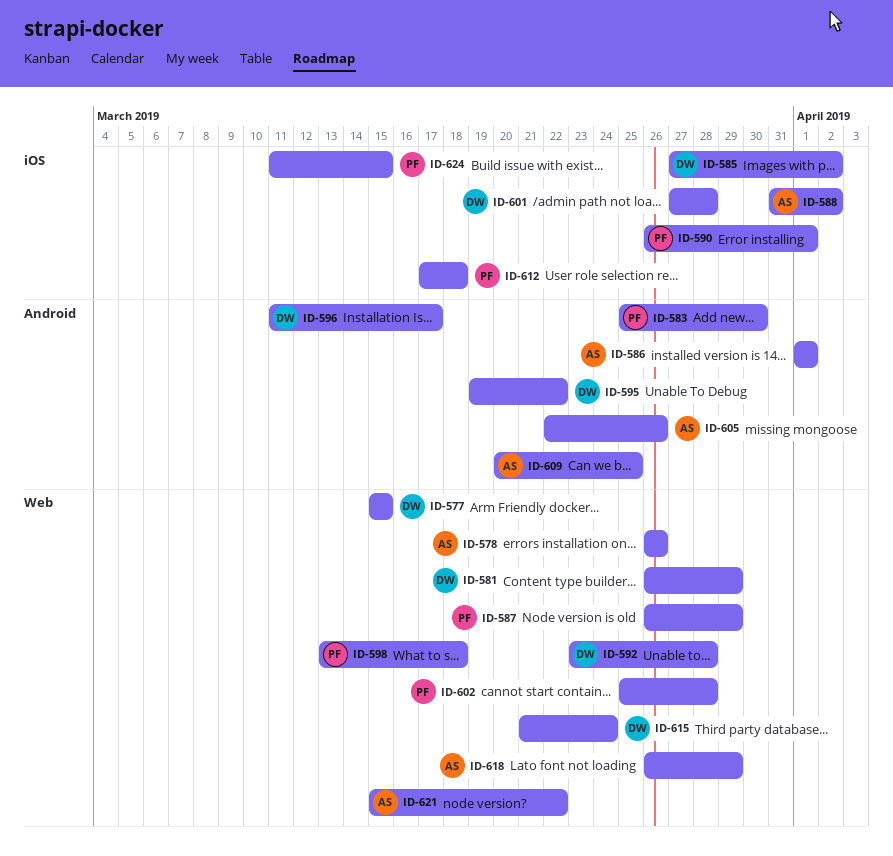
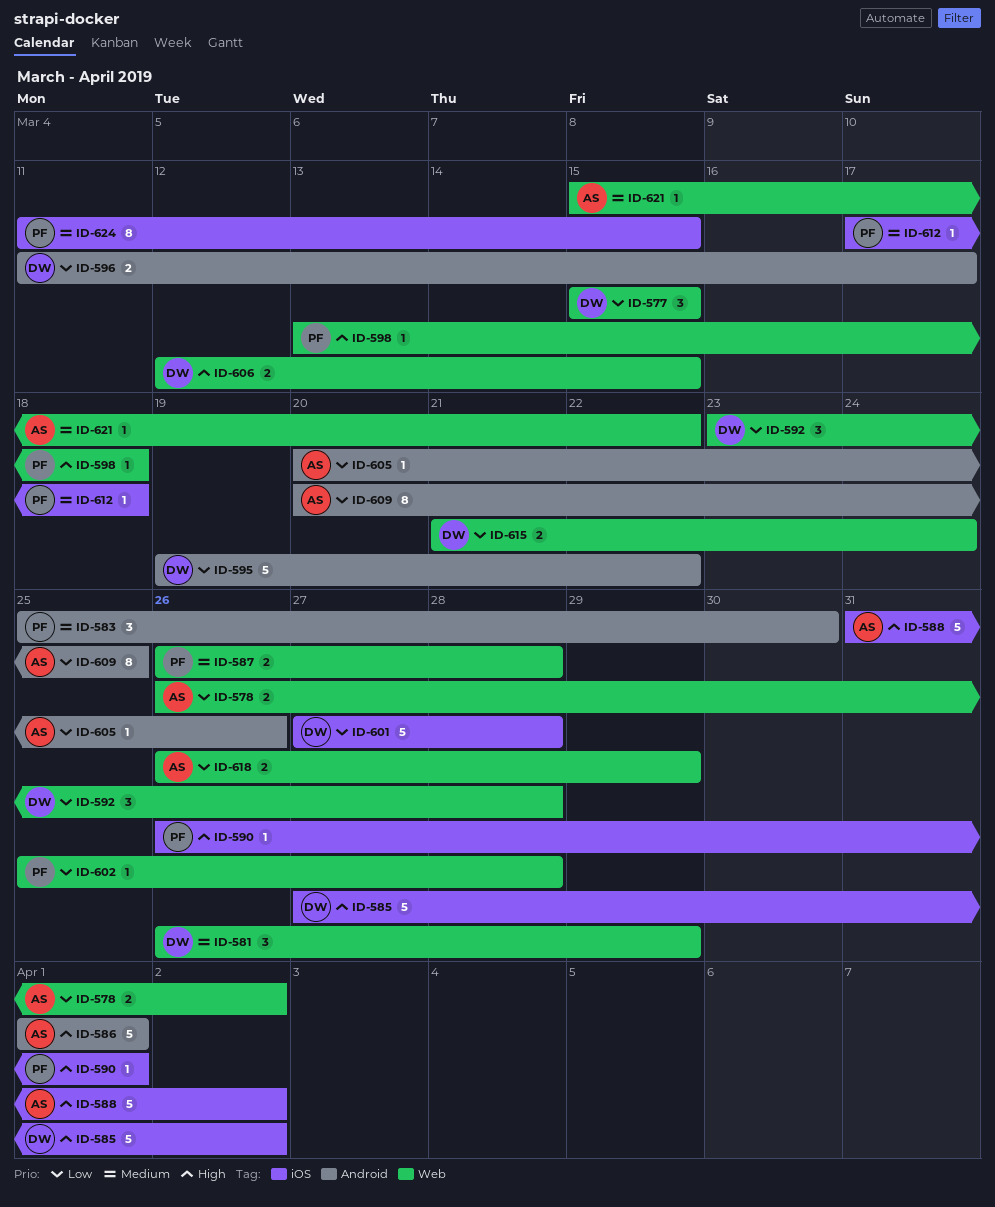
ID-578, due: Mar 26 -> Apr 2
ID-587, due: Mar 29 -> Mar 28
ID-605, start: Mar 22 -> Mar 20
ID-606: none -> present

